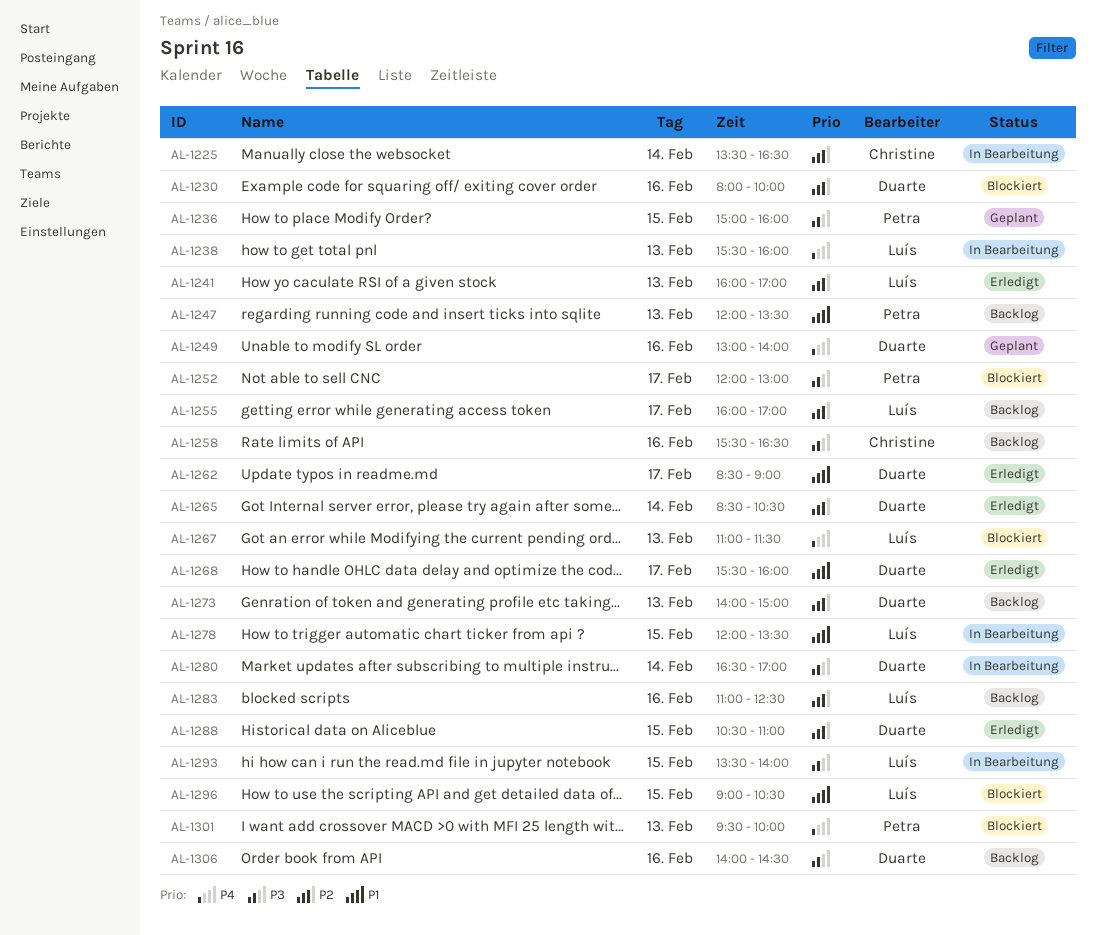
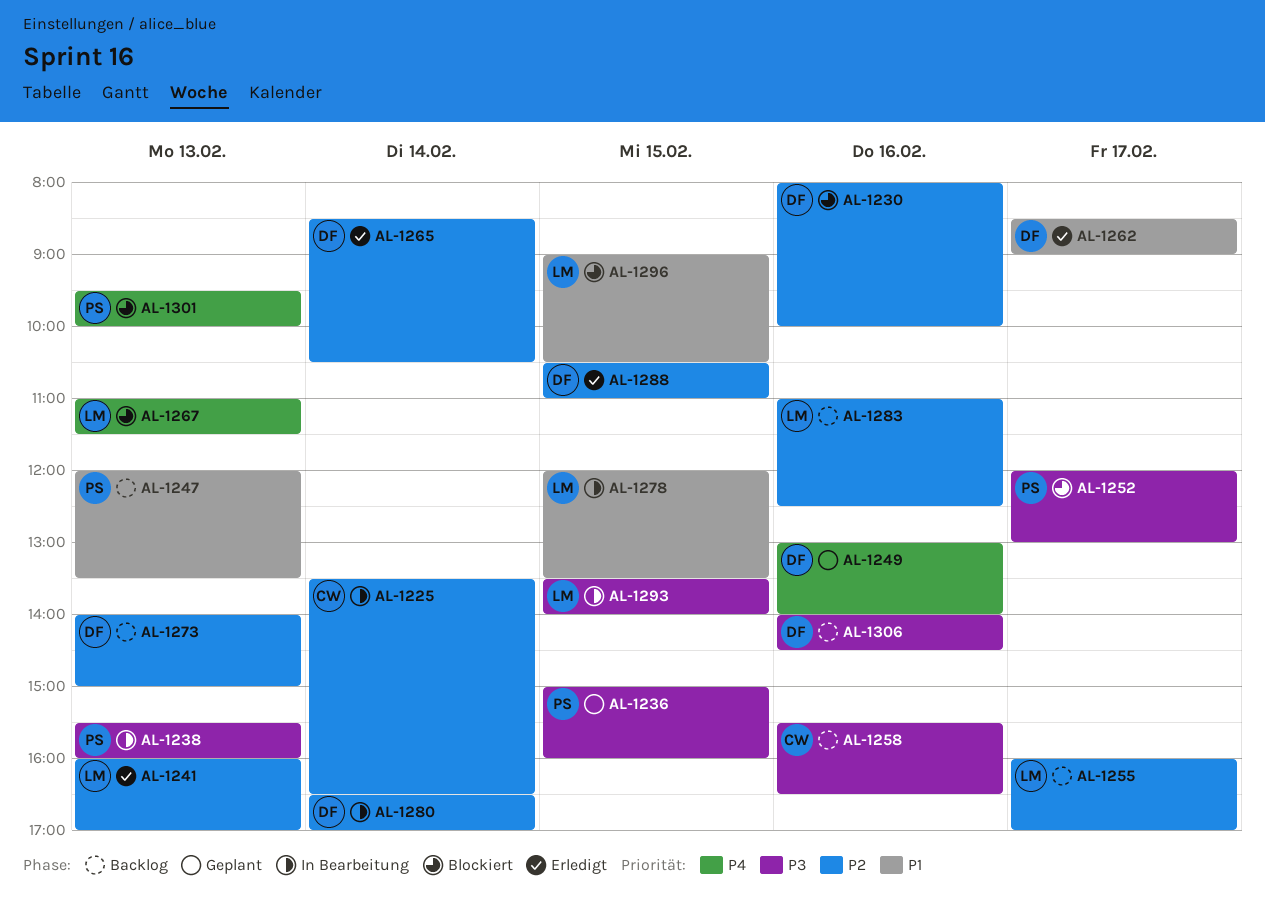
AL-1238, owner: Luís -> Petra
AL-1238, priority: P4 -> P3
AL-1268: present -> none
AL-1280, priority: P3 -> P2

